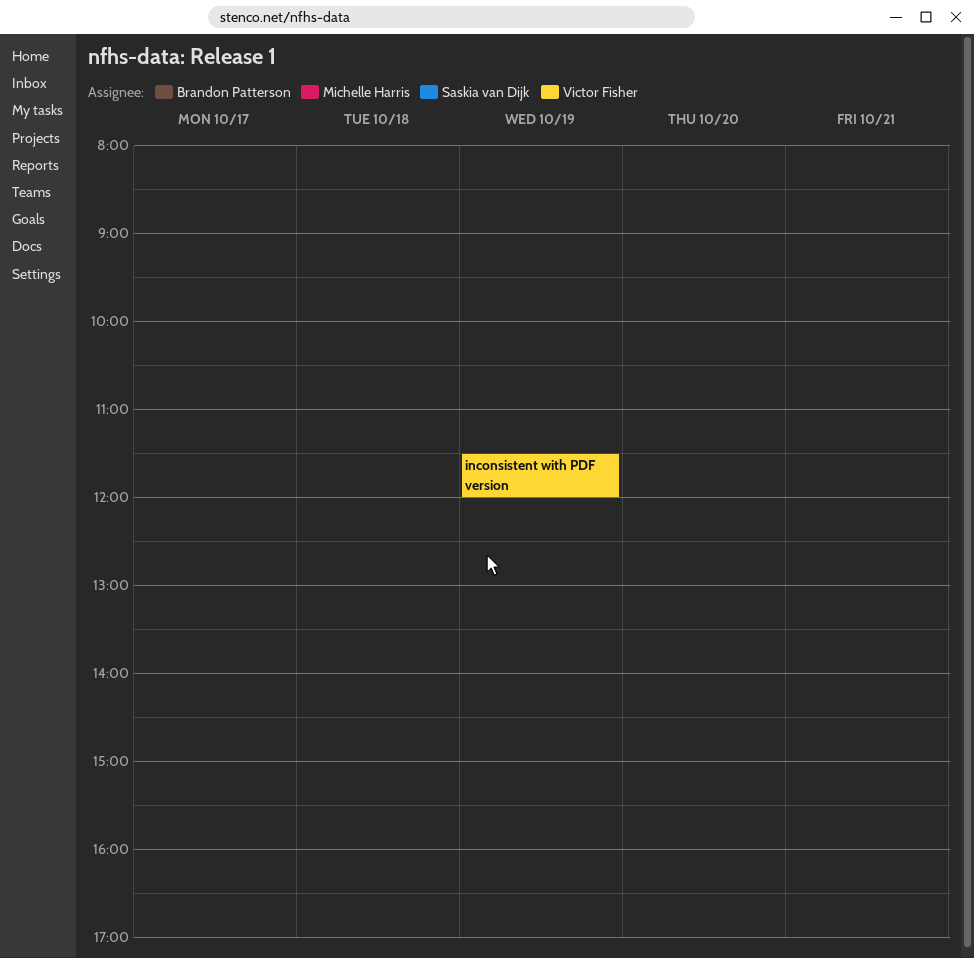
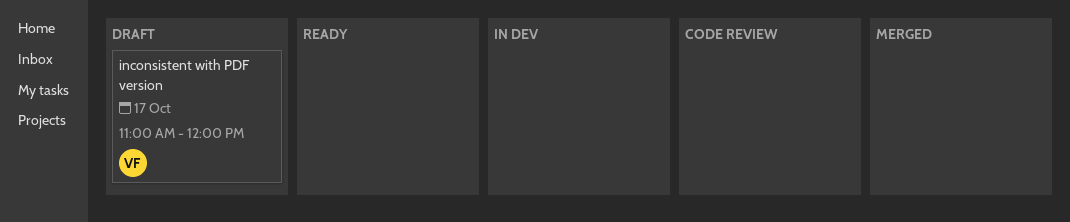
inconsistent with PDF version, day: Oct 19 -> Oct 17
inconsistent with PDF version, begins: 11:30 -> 11:00

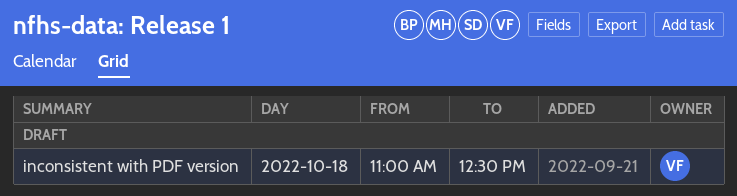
inconsistent with PDF version, day: Oct 17 -> Oct 18
inconsistent with PDF version, ends: 12:00 -> 12:30

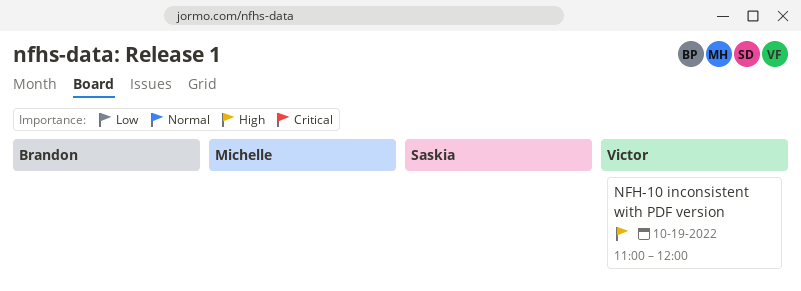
inconsistent with PDF version, day: Oct 18 -> Oct 19
inconsistent with PDF version, ends: 12:30 -> 12:00

